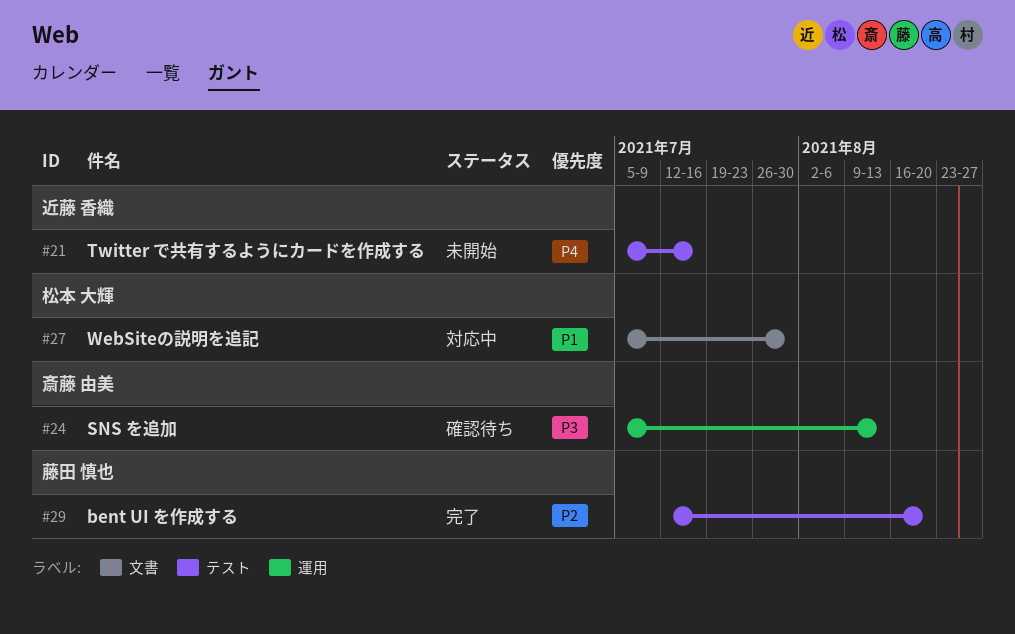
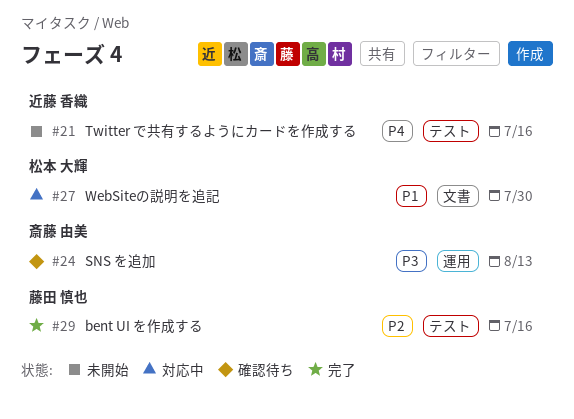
#29, due: Aug 20 -> Jul 16

